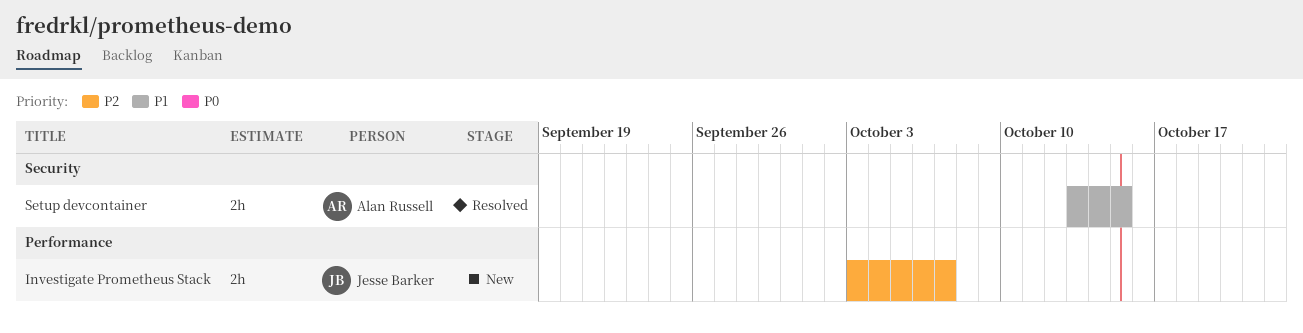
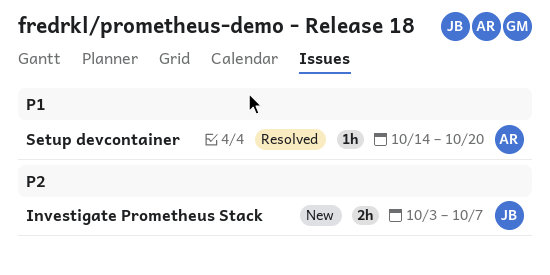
Setup devcontainer, estimate: 2h -> 1h
Setup devcontainer, start: Oct 13 -> Oct 14
Setup devcontainer, due: Oct 15 -> Oct 20

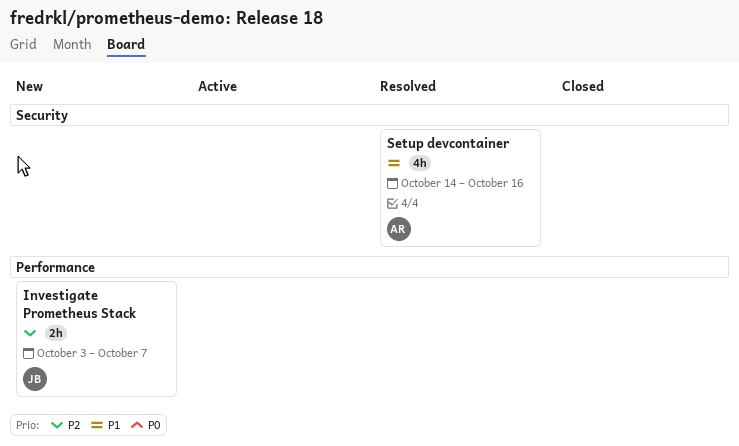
Setup devcontainer, estimate: 1h -> 4h
Setup devcontainer, due: Oct 20 -> Oct 16

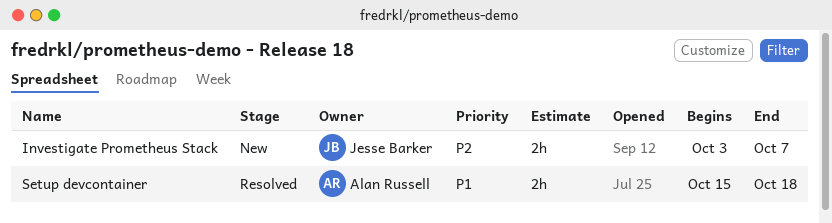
Setup devcontainer, estimate: 4h -> 2h
Setup devcontainer, start: Oct 14 -> Oct 15
Setup devcontainer, due: Oct 16 -> Oct 18

